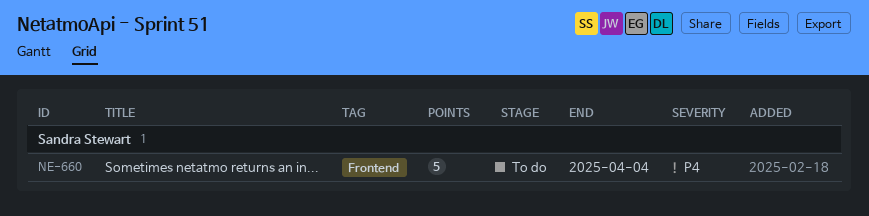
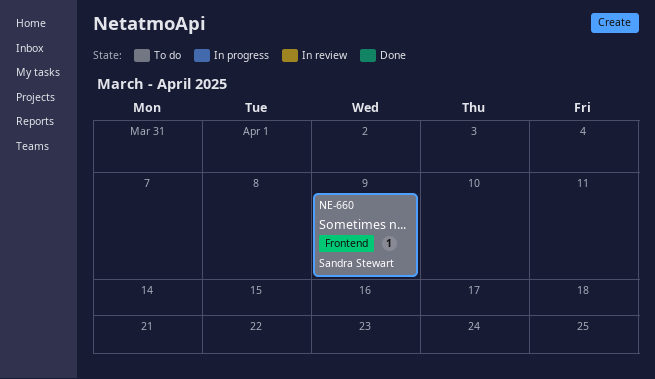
NE-660, estimate: 5 -> 1
NE-660, due: Apr 4 -> Apr 9

